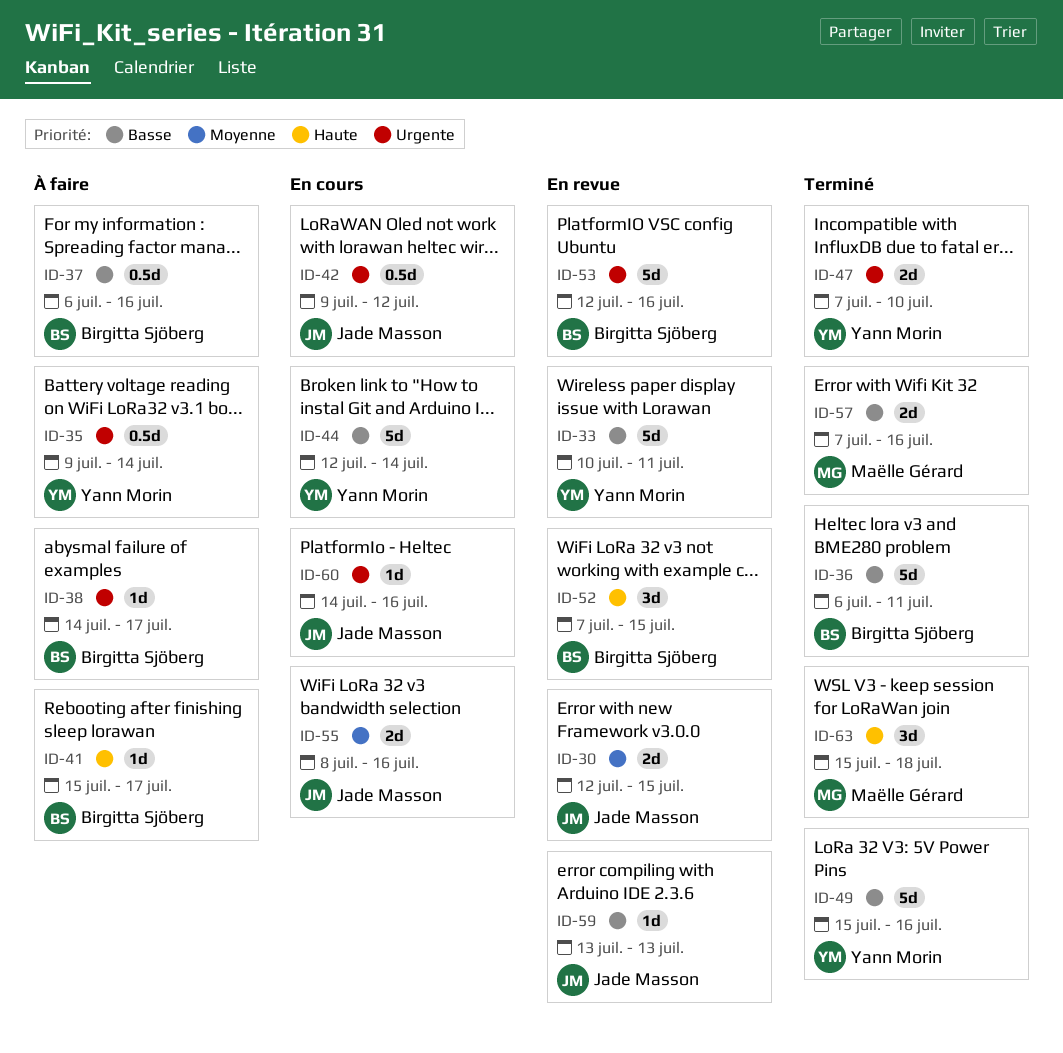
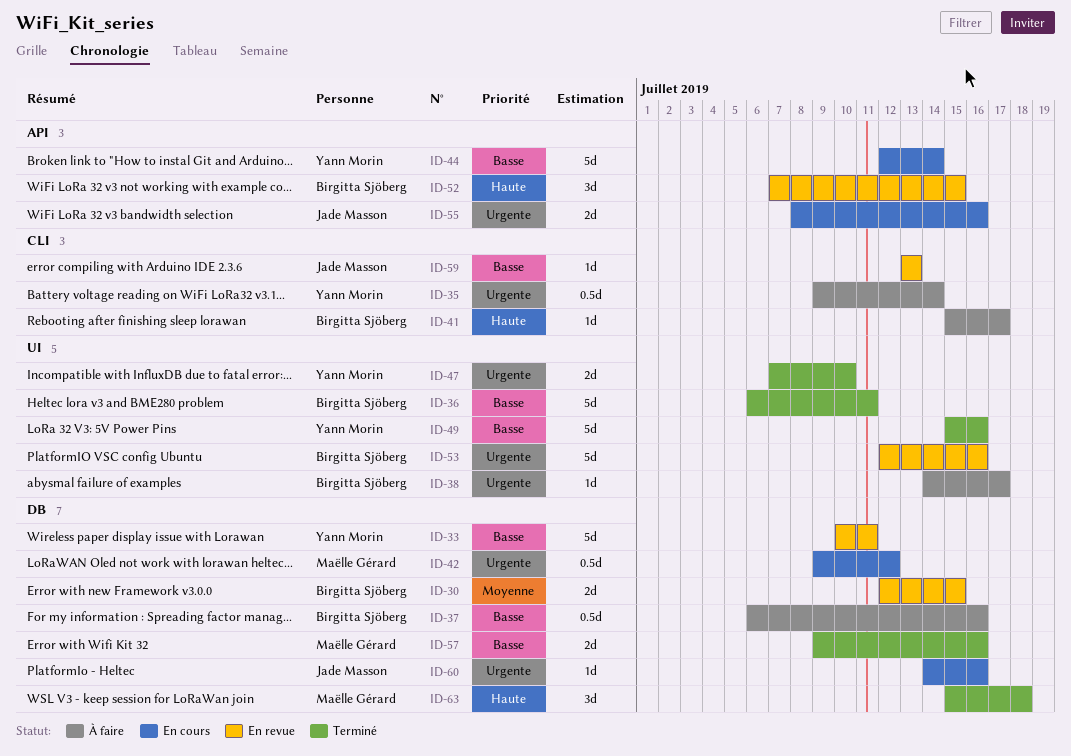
ID-30, owner: Jade Masson -> Birgitta Sjöberg
ID-42, owner: Jade Masson -> Maëlle Gérard
ID-55, priority: Moyenne -> Urgente
ID-57, start: Jul 7 -> Jul 9

